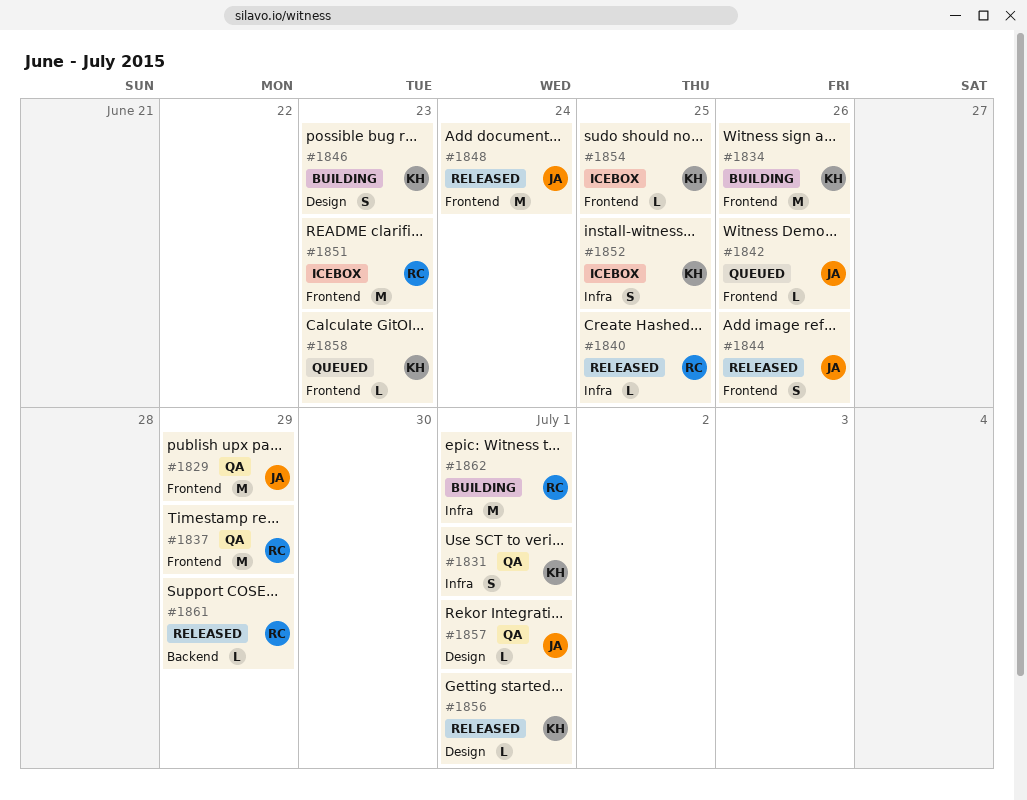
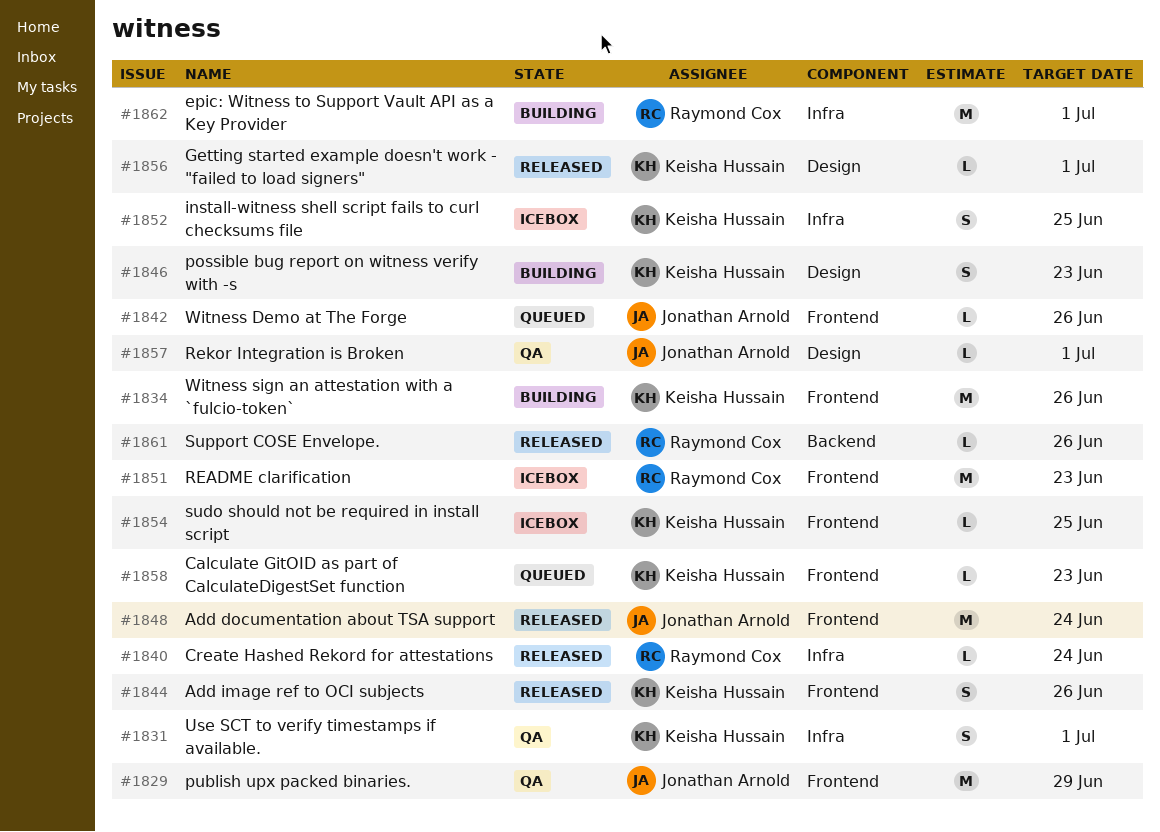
#1837: present -> none
#1840, due: Jun 25 -> Jun 24
#1844, owner: Jonathan Arnold -> Keisha Hussain
#1861, due: Jun 29 -> Jun 26

